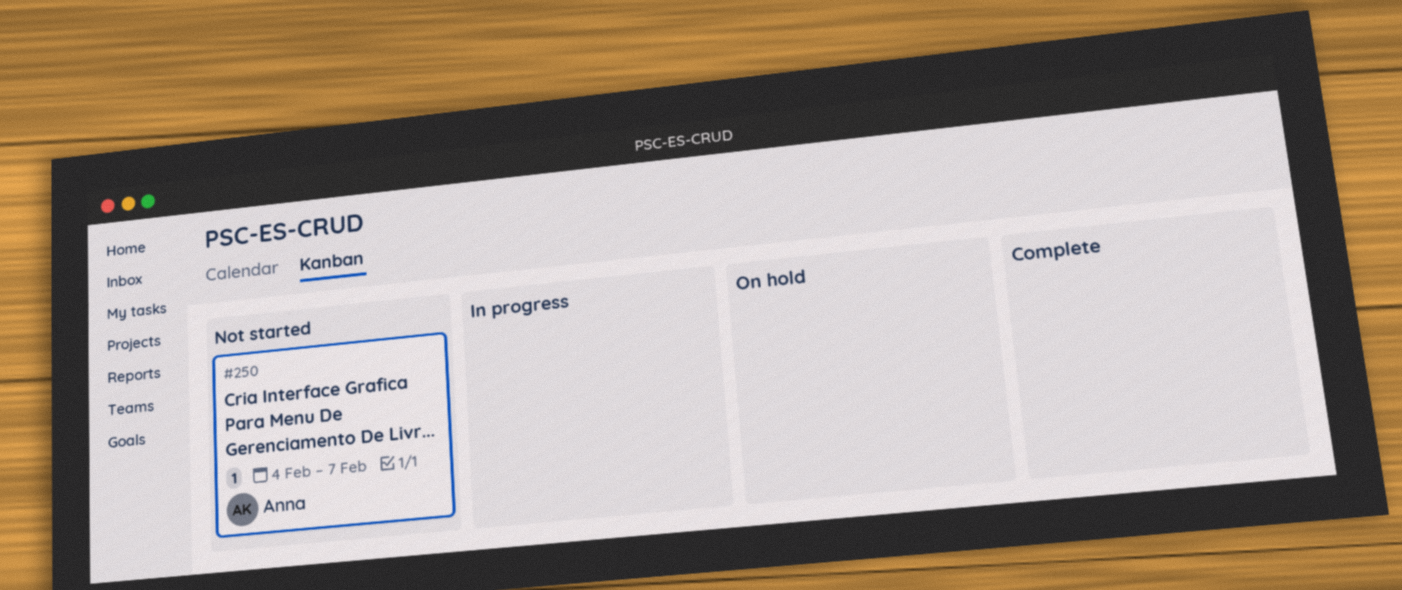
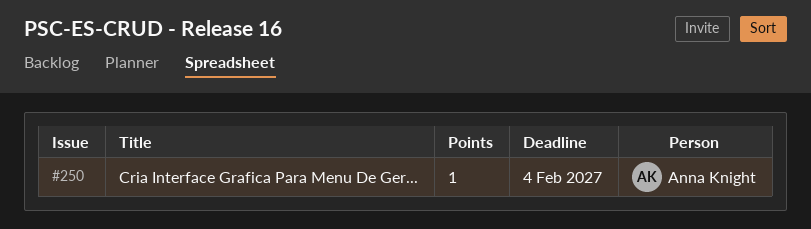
#250, due: Feb 7 -> Feb 4

